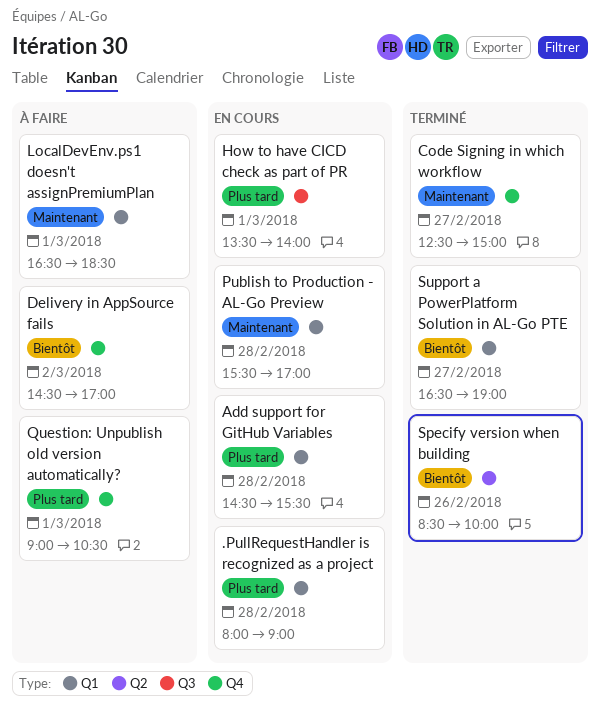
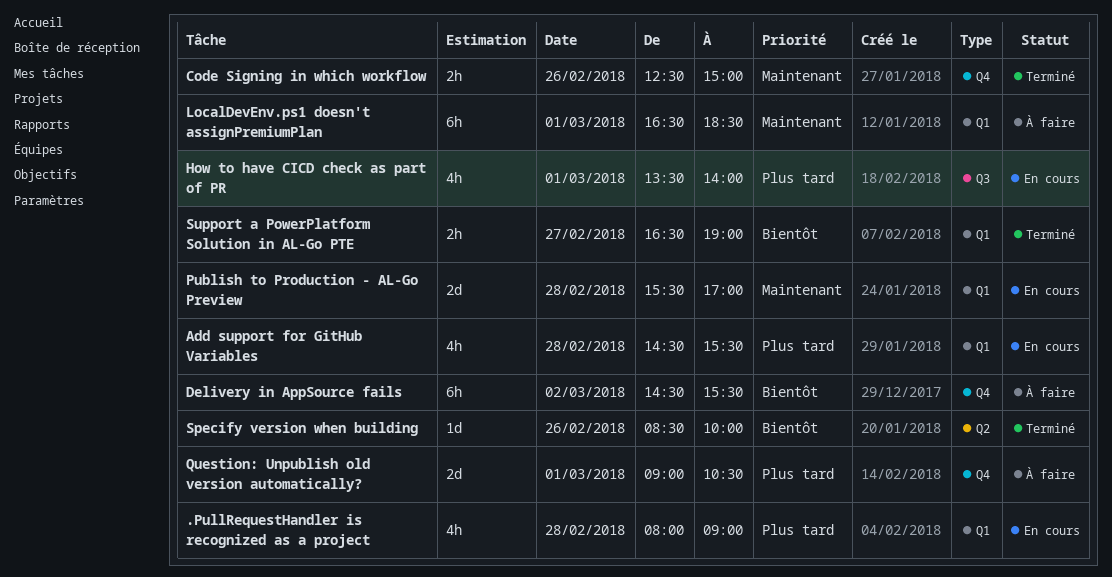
Code Signing in which workflow, day: Feb 27 -> Feb 26
Delivery in AppSource fails, ends: 17:00 -> 15:30

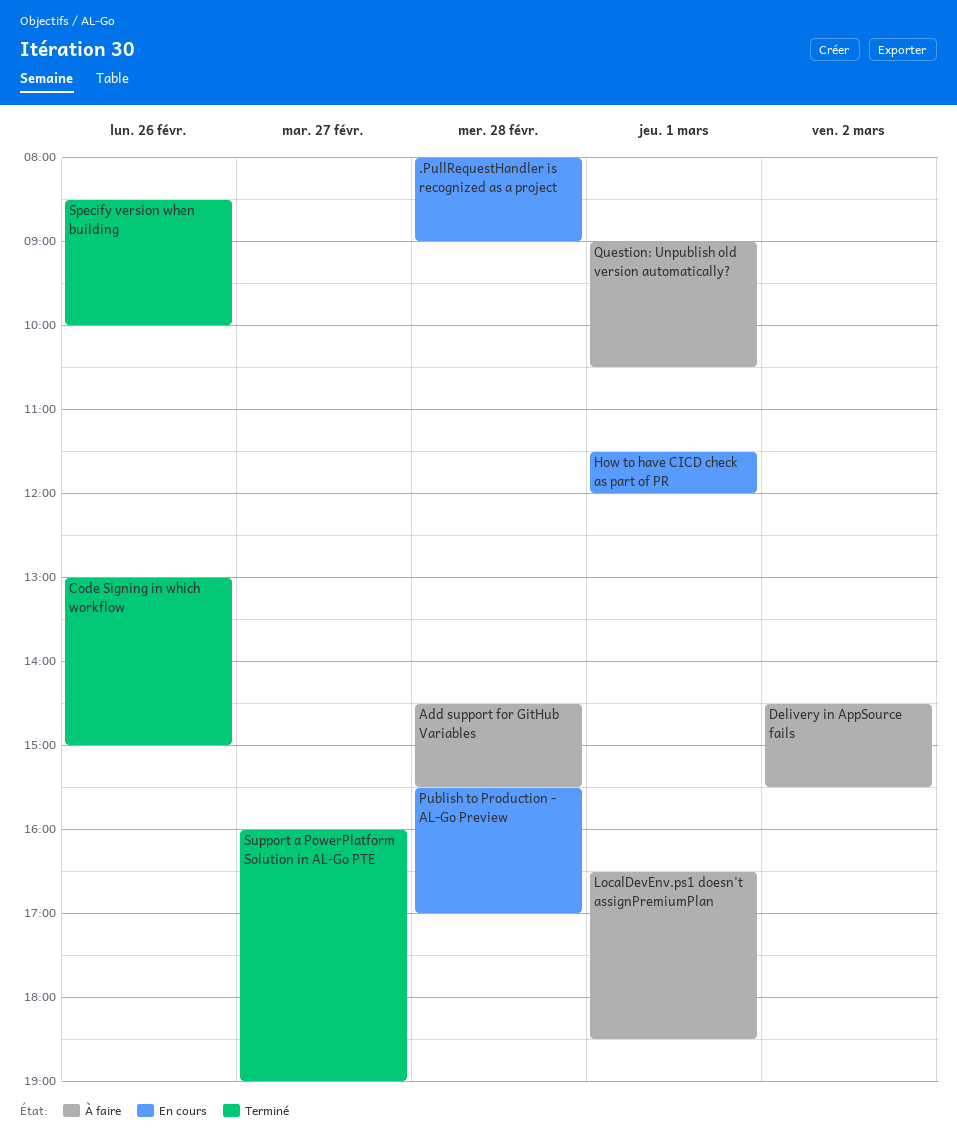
Add support for GitHub Variables, status: En cours -> À faire
Code Signing in which workflow, begins: 12:30 -> 13:00
How to have CICD check as part of PR, begins: 13:30 -> 11:30
How to have CICD check as part of PR, ends: 14:00 -> 12:00
Support a PowerPlatform Solution in AL-Go PTE, begins: 16:30 -> 16:00

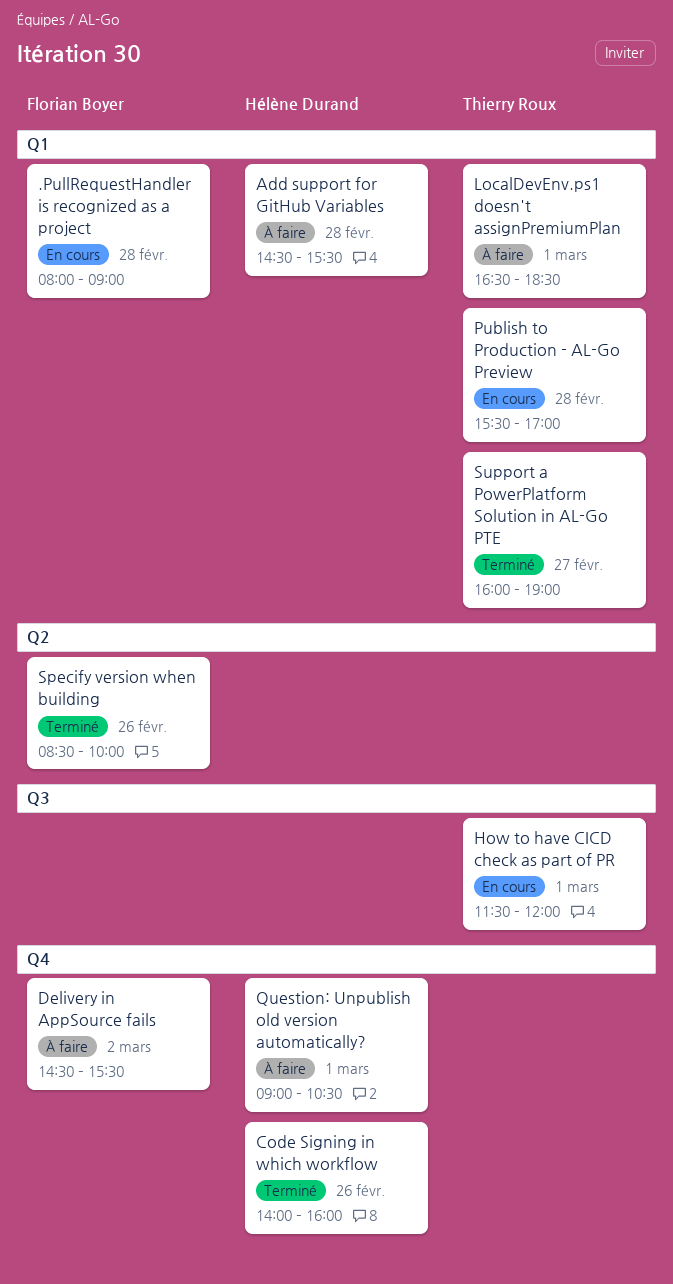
Code Signing in which workflow, begins: 13:00 -> 14:00
Code Signing in which workflow, ends: 15:00 -> 16:00

